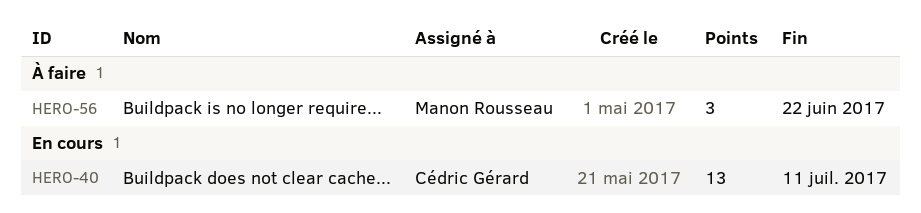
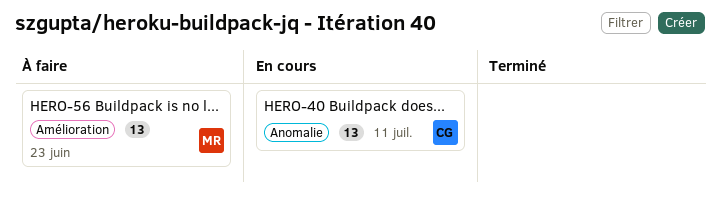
HERO-56, estimate: 3 -> 13
HERO-56, due: Jun 22 -> Jun 23

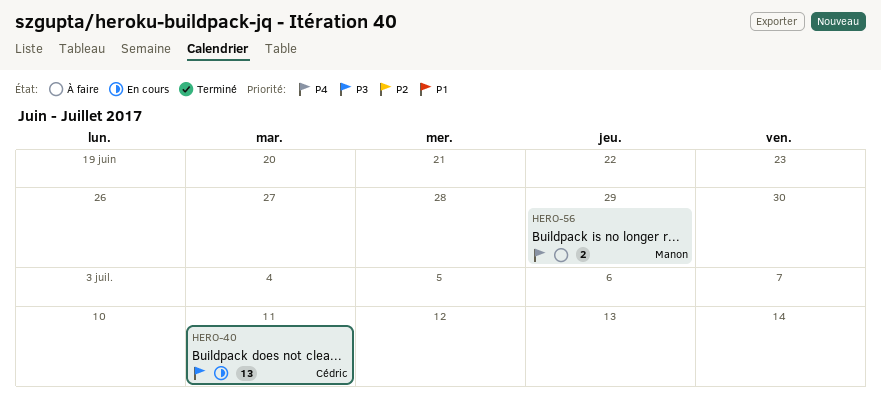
HERO-56, estimate: 13 -> 2
HERO-56, due: Jun 23 -> Jun 29

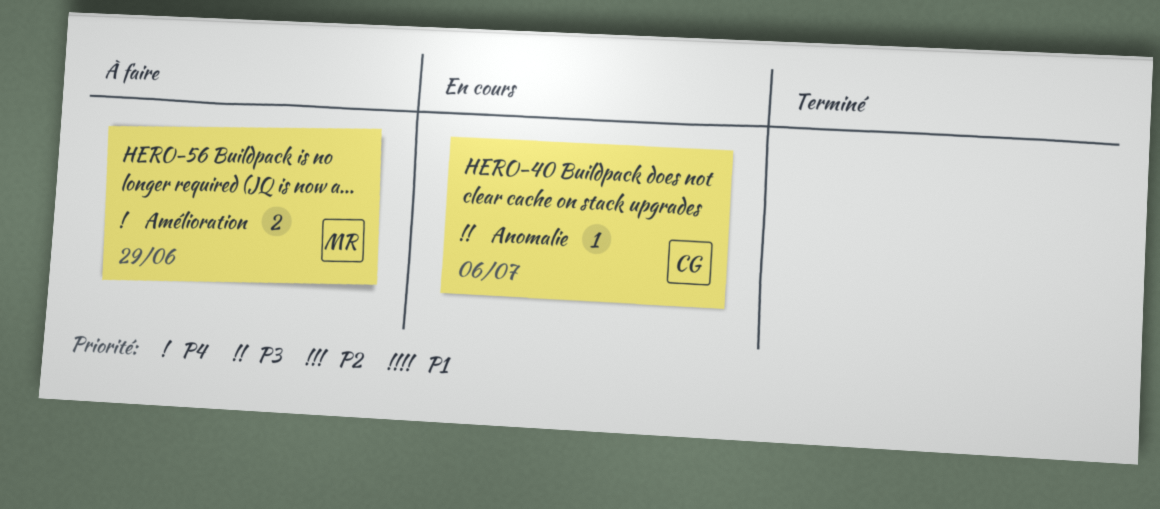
HERO-40, estimate: 13 -> 1
HERO-40, due: Jul 11 -> Jul 6

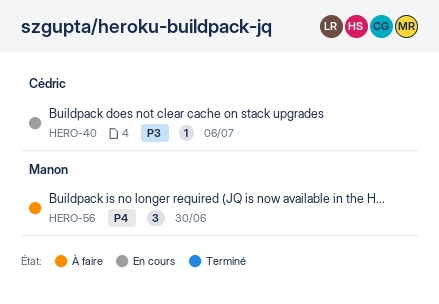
HERO-56, estimate: 2 -> 3
HERO-56, due: Jun 29 -> Jun 30

